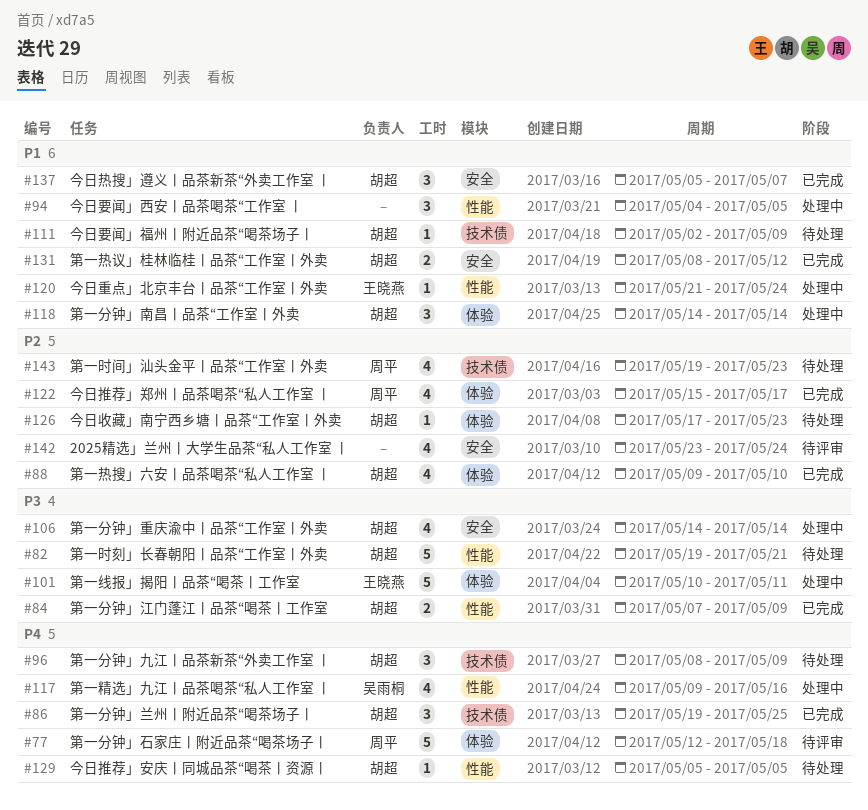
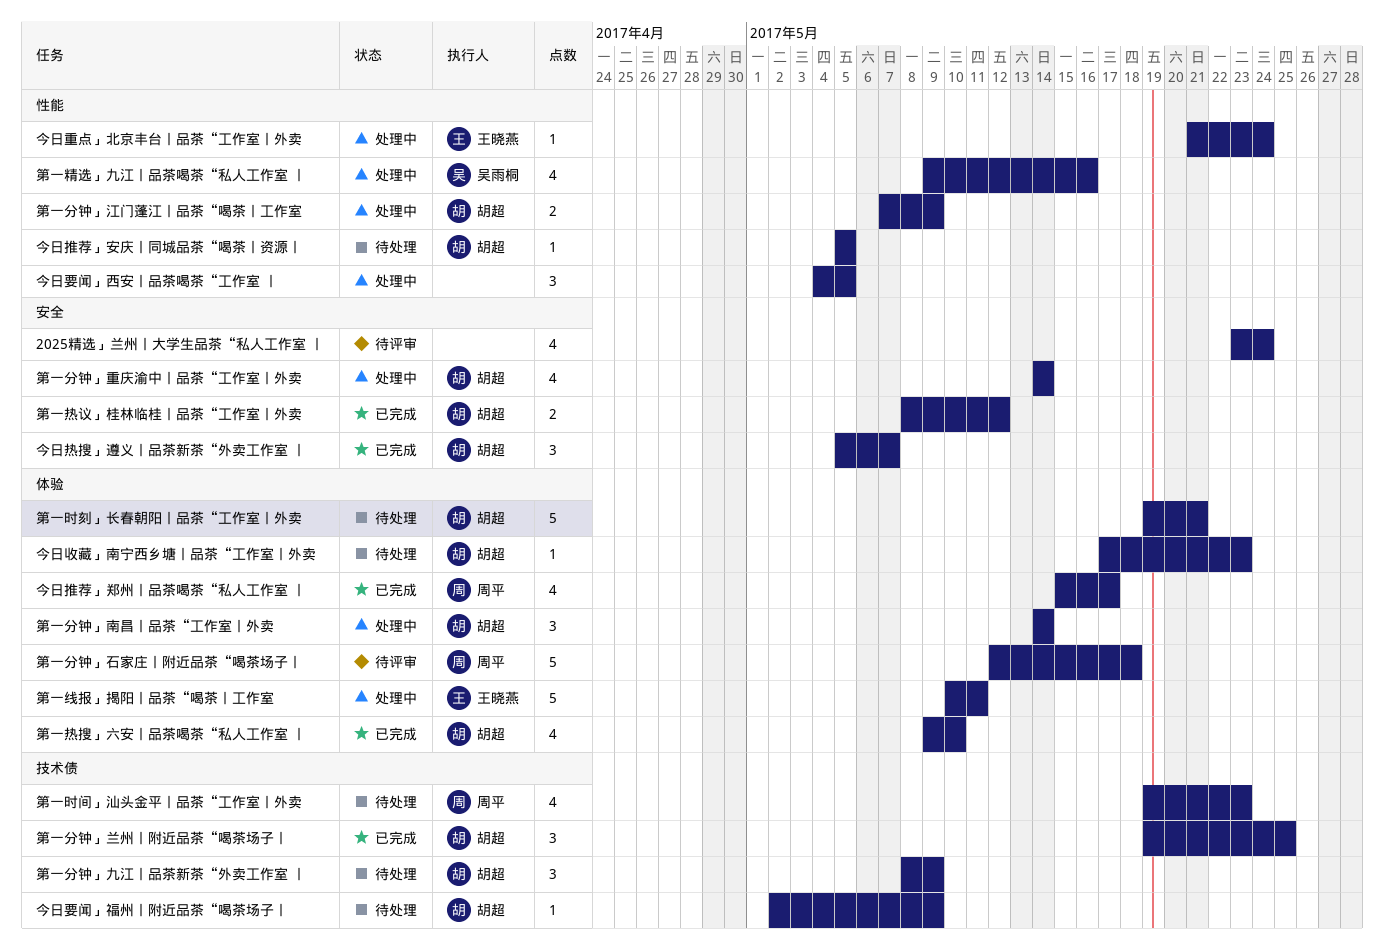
第一分钟」江门蓬江丨品茶“喝茶丨工作室, status: 已完成 -> 处理中
第一时刻」长春朝阳丨品茶“工作室丨外卖, label: 性能 -> 体验

